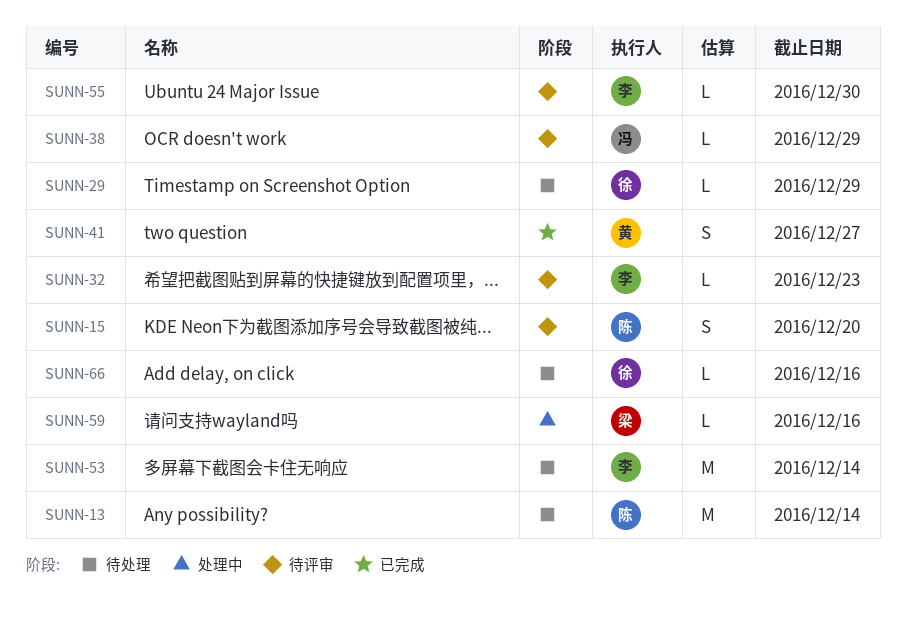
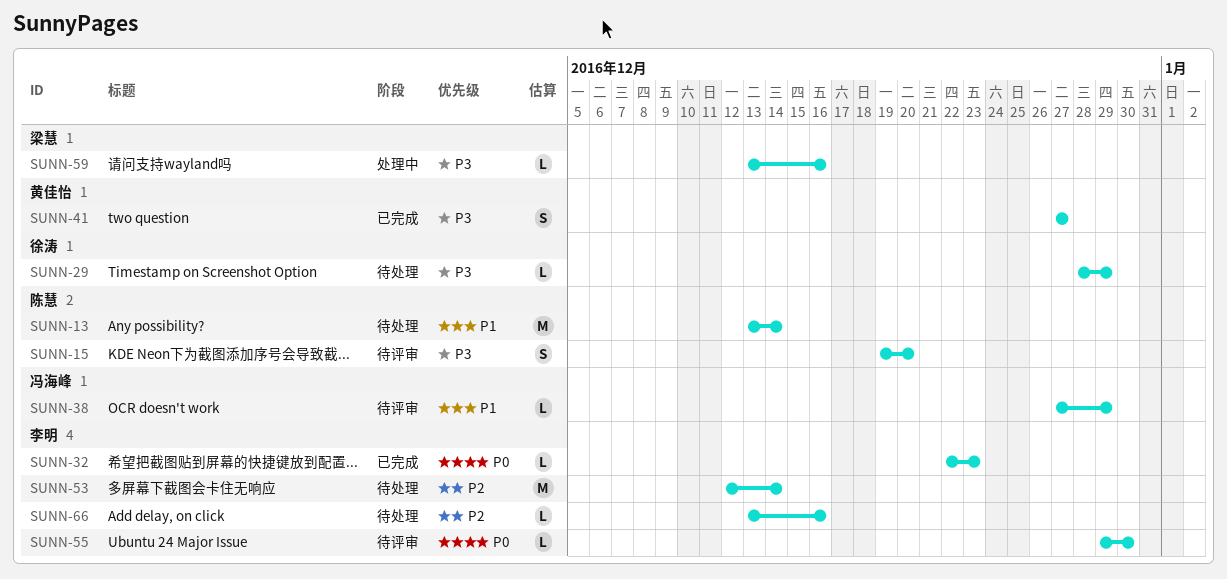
SUNN-32, status: 待评审 -> 已完成
SUNN-66, owner: 徐涛 -> 李明

